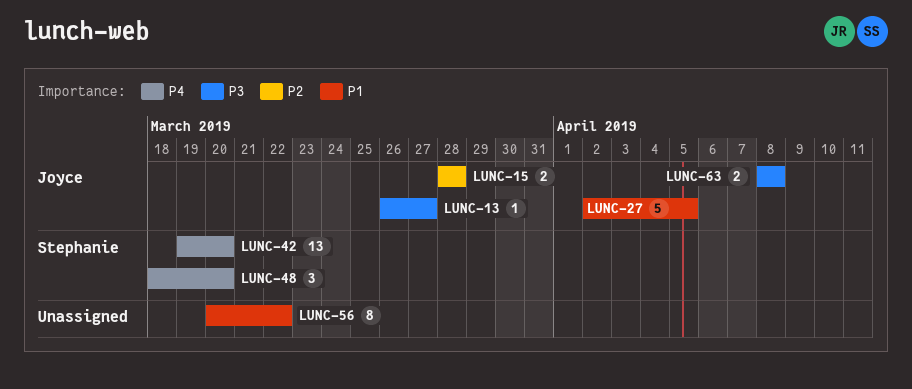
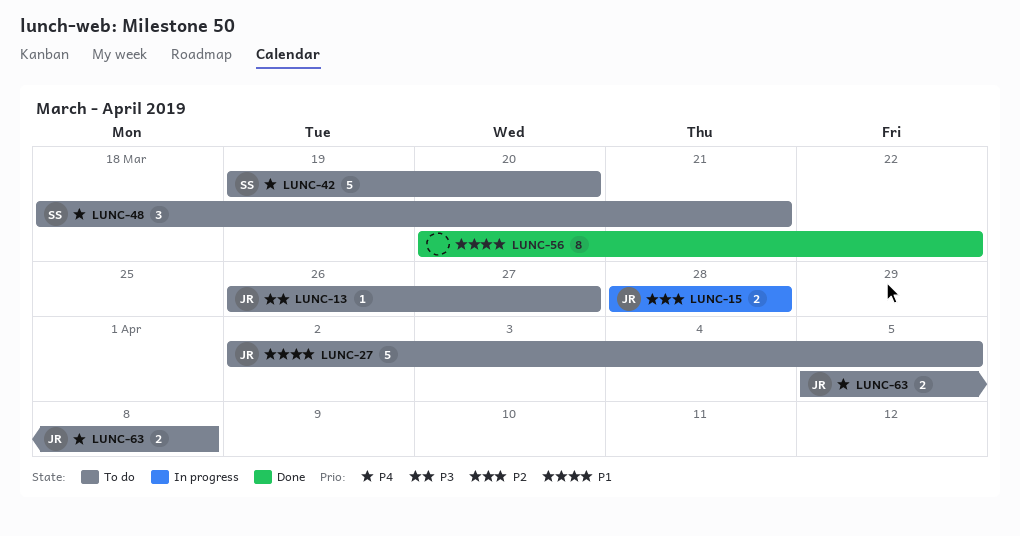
LUNC-42, estimate: 13 -> 5
LUNC-48, due: Mar 20 -> Mar 21
LUNC-63, priority: P3 -> P4
LUNC-63, start: Apr 8 -> Apr 5

